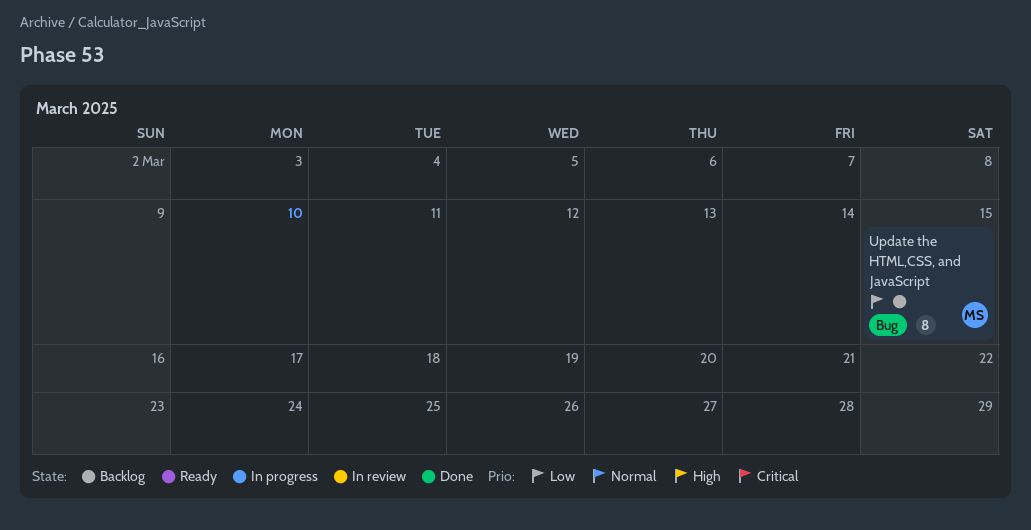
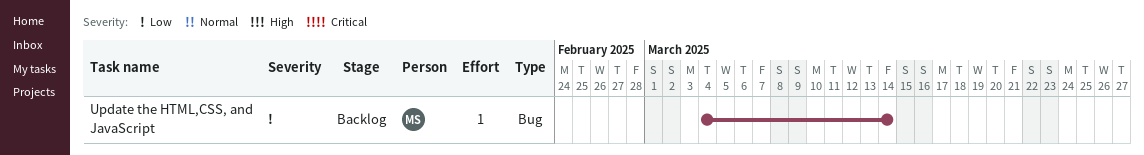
Update the HTML,CSS, and JavaScript, estimate: 8 -> 1
Update the HTML,CSS, and JavaScript, due: Mar 15 -> Mar 14

